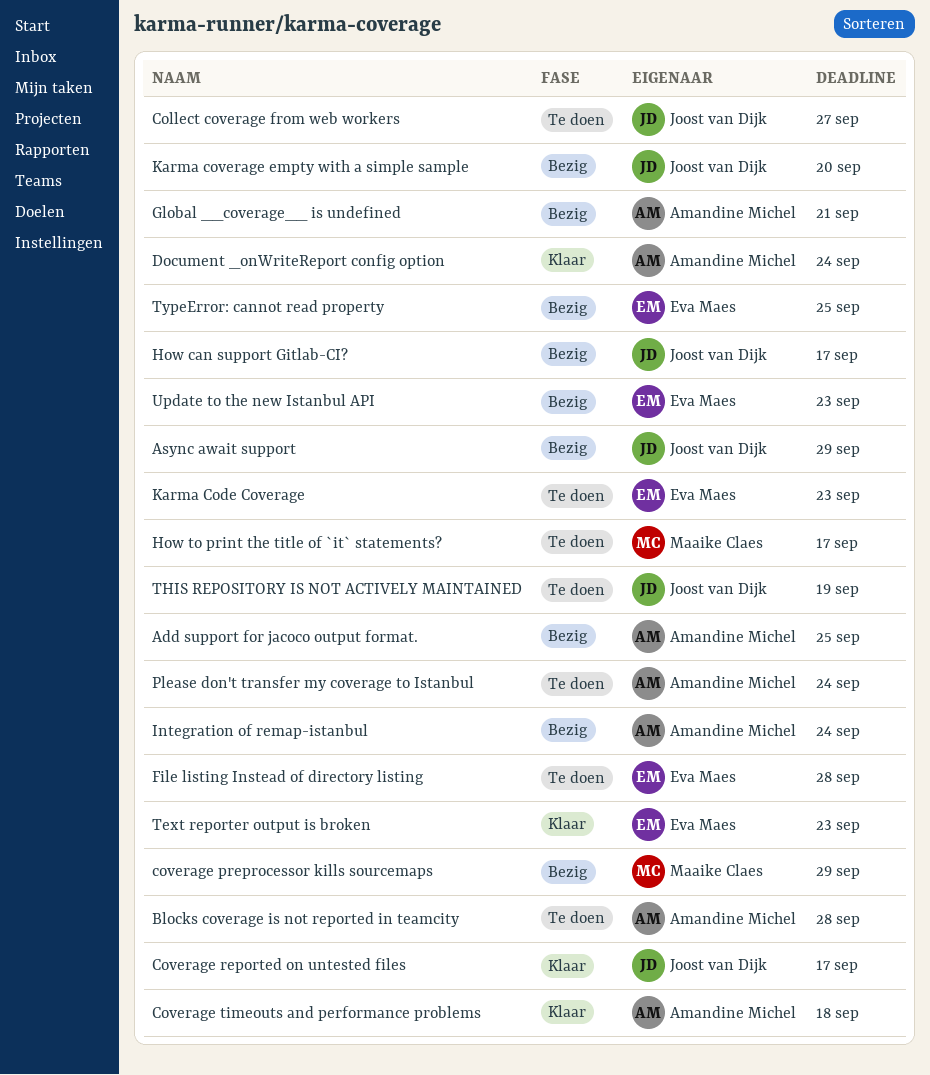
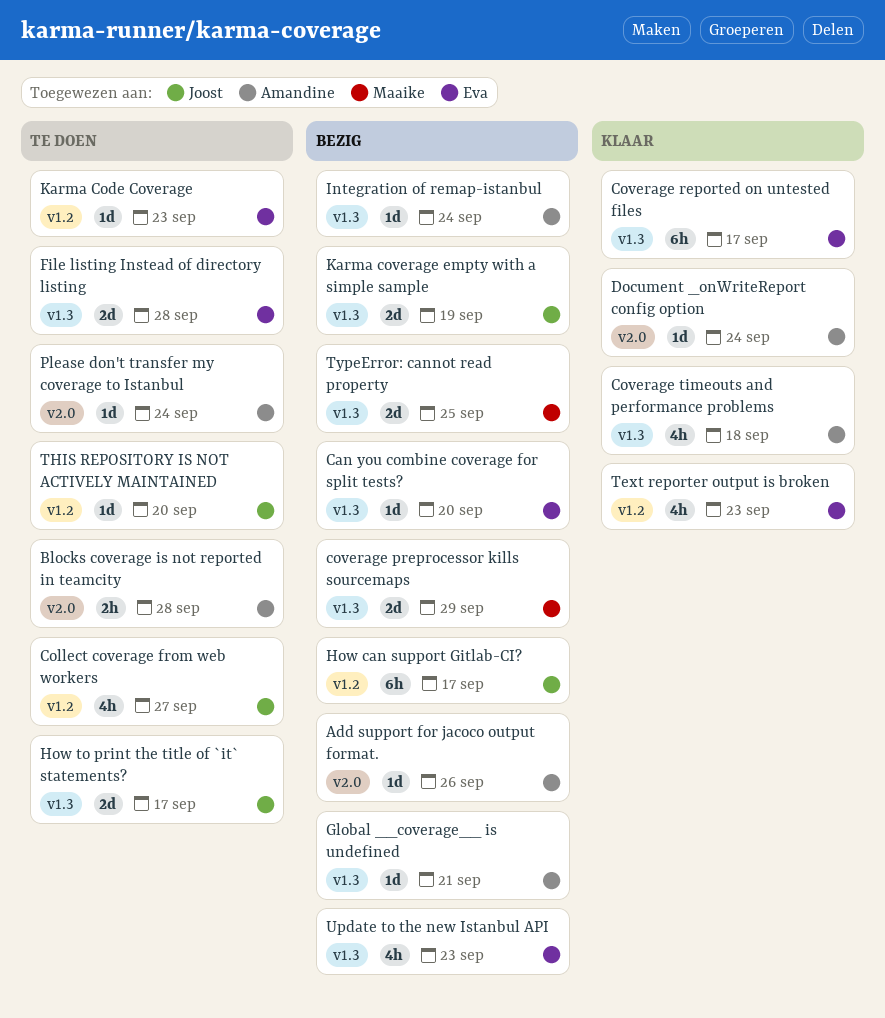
Add support for jacoco output format., due: Sep 25 -> Sep 26
Async await support: present -> none
Can you combine coverage for split tests?: none -> present
Coverage reported on untested files, owner: Joost van Dijk -> Eva Maes
How to print the title of `it` statements?, owner: Maaike Claes -> Joost van Dijk
Karma coverage empty with a simple sample, due: Sep 20 -> Sep 19
THIS REPOSITORY IS NOT ACTIVELY MAINTAINED, due: Sep 19 -> Sep 20
TypeError: cannot read property, owner: Eva Maes -> Maaike Claes

